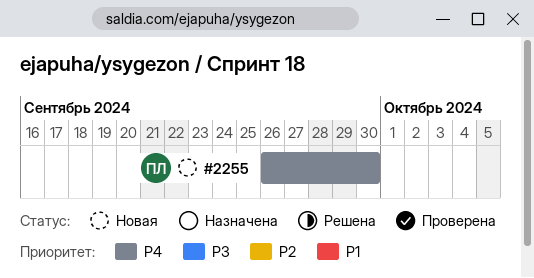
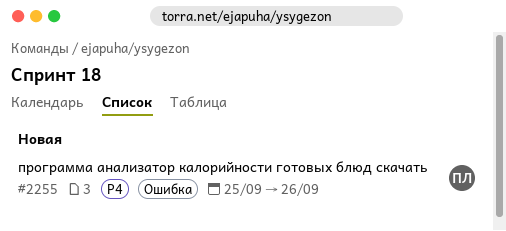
#2255, start: Sep 26 -> Sep 25
#2255, due: Sep 30 -> Sep 26

